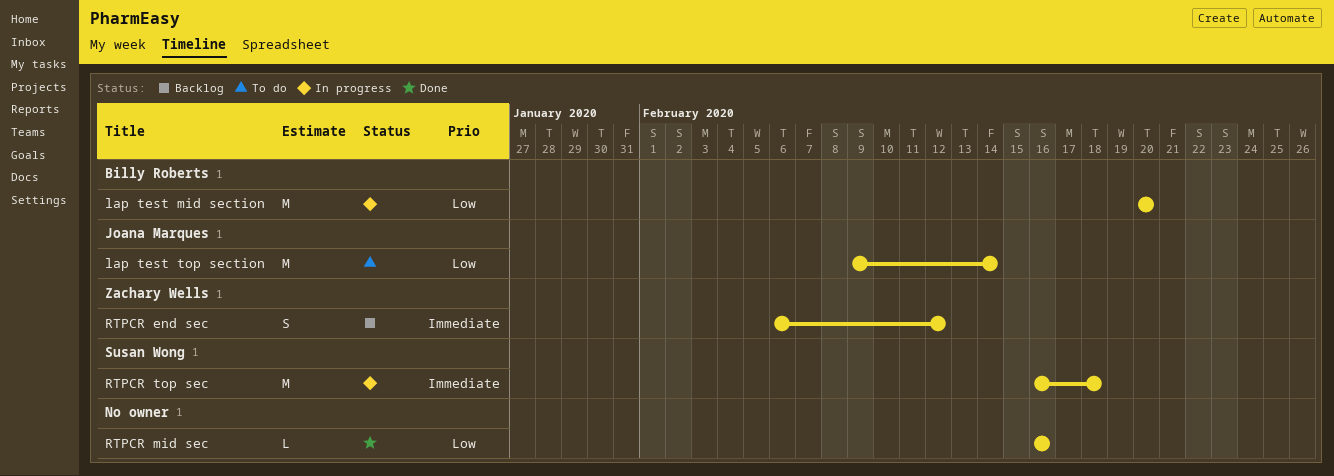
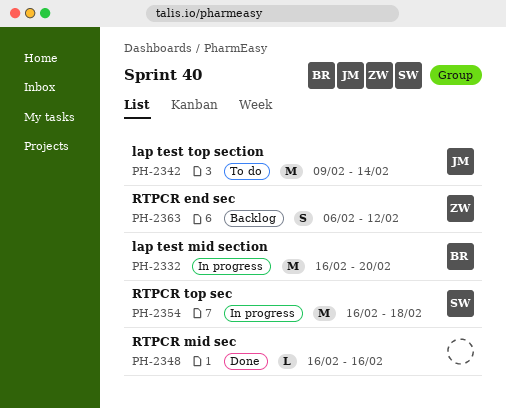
lap test mid section, start: Feb 20 -> Feb 16

